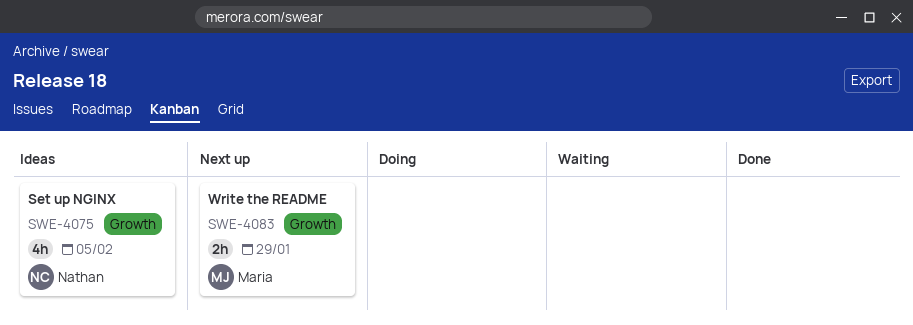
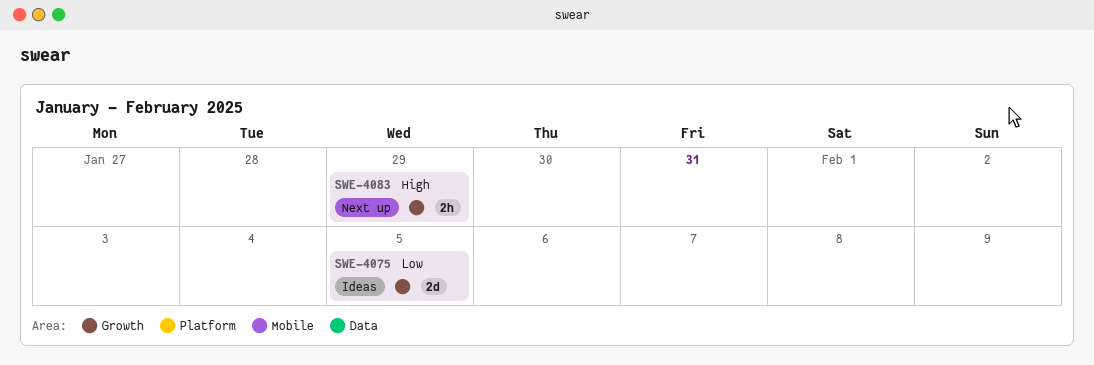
SWE-4075, estimate: 4h -> 2d

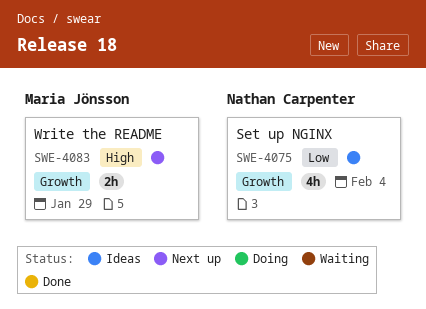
SWE-4075, estimate: 2d -> 4h
SWE-4075, due: Feb 5 -> Feb 4

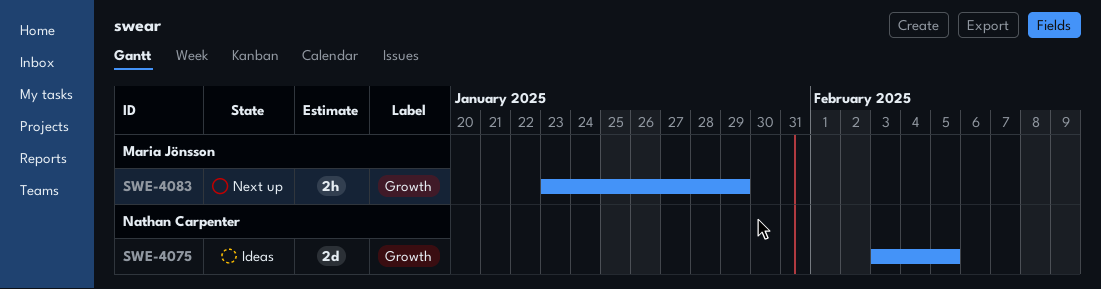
SWE-4075, estimate: 4h -> 2d
SWE-4075, due: Feb 4 -> Feb 5

